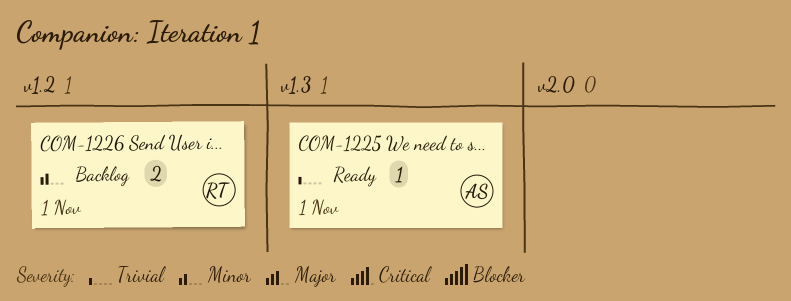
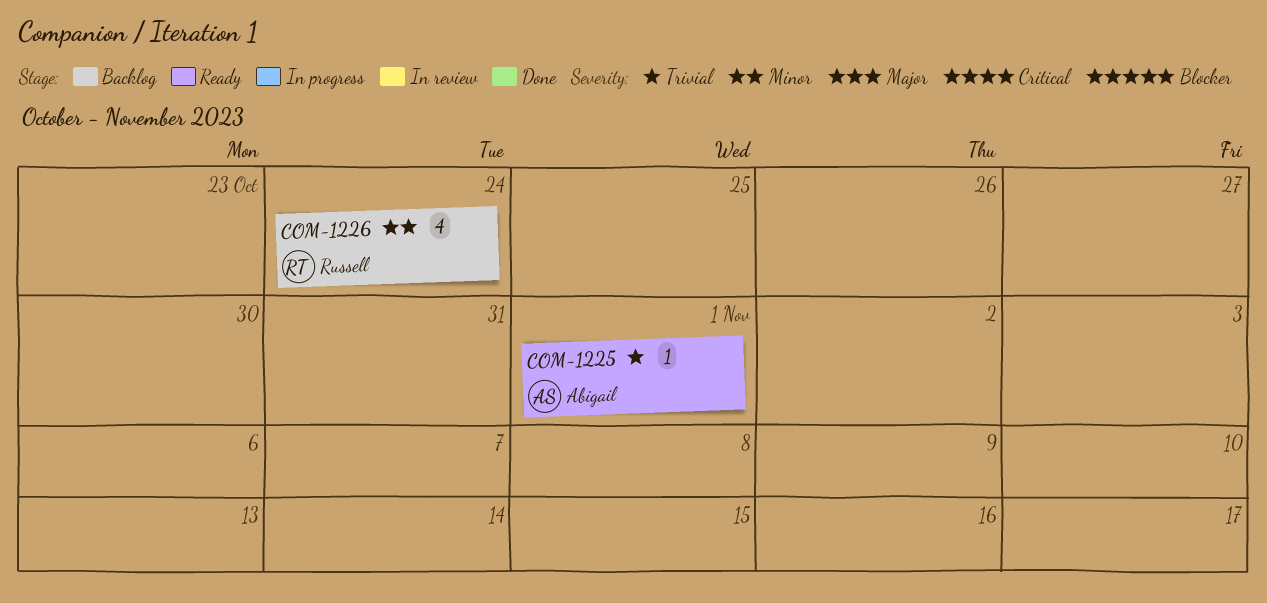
COM-1226, estimate: 2 -> 4
COM-1226, due: Nov 1 -> Oct 24

